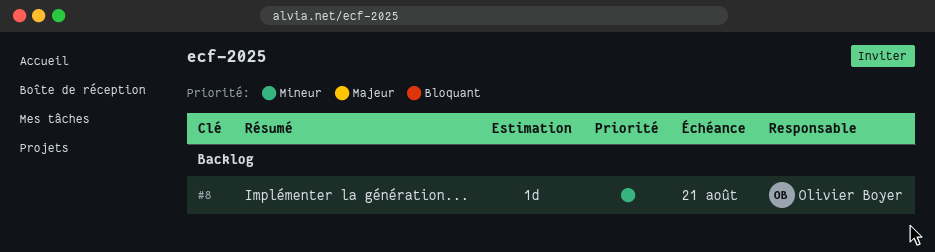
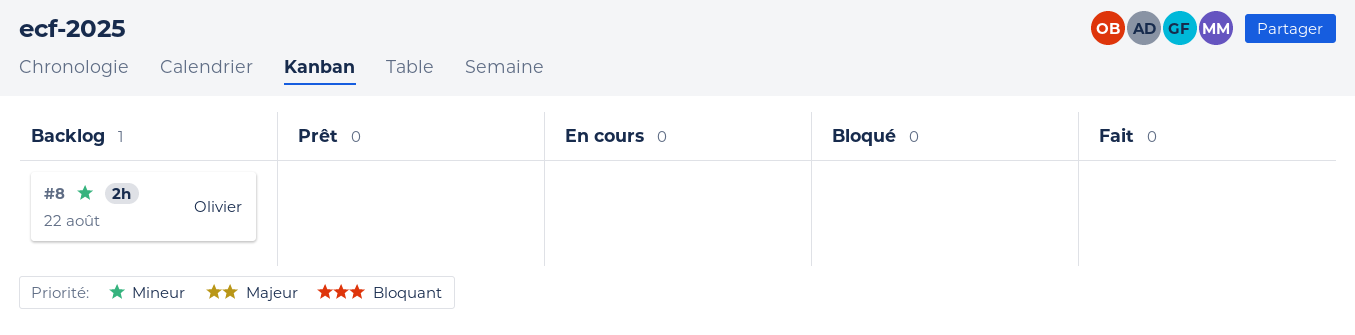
#8, estimate: 1d -> 2h
#8, due: Aug 21 -> Aug 22

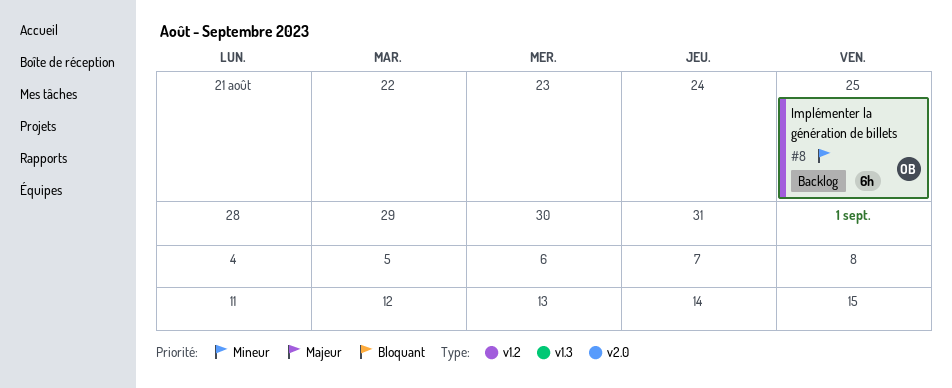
#8, estimate: 2h -> 6h
#8, due: Aug 22 -> Aug 25

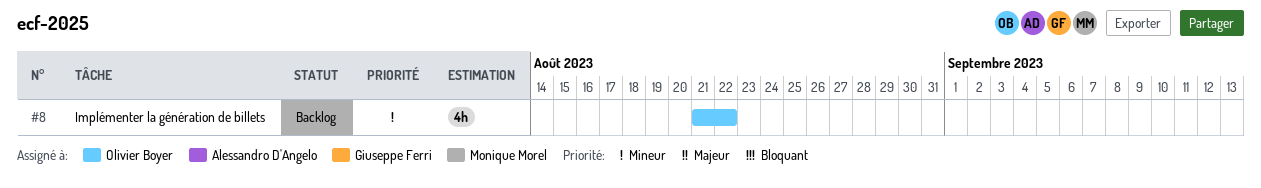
#8, estimate: 6h -> 4h
#8, due: Aug 25 -> Aug 22

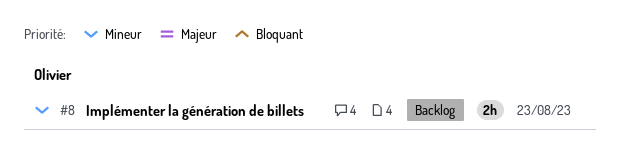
#8, estimate: 4h -> 2h
#8, due: Aug 22 -> Aug 23

